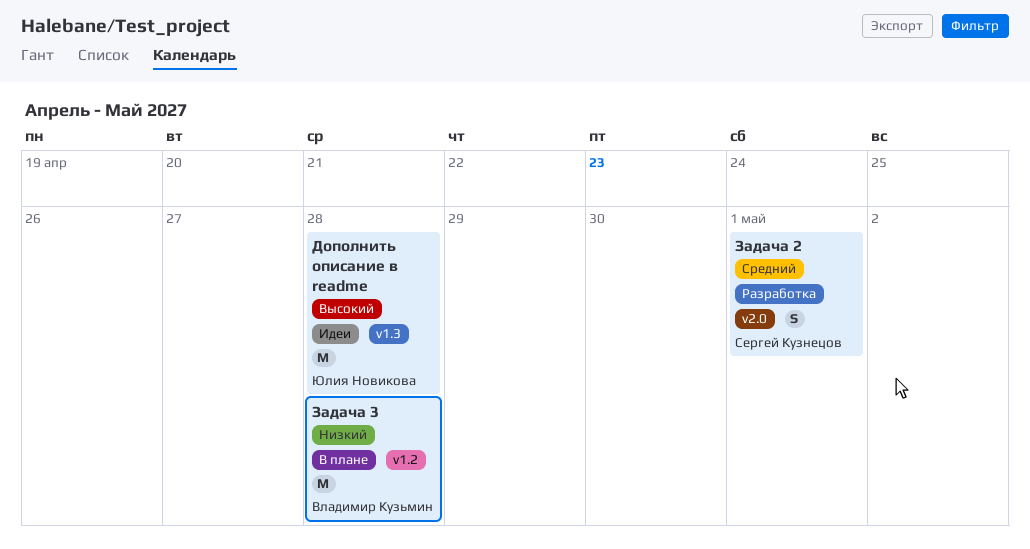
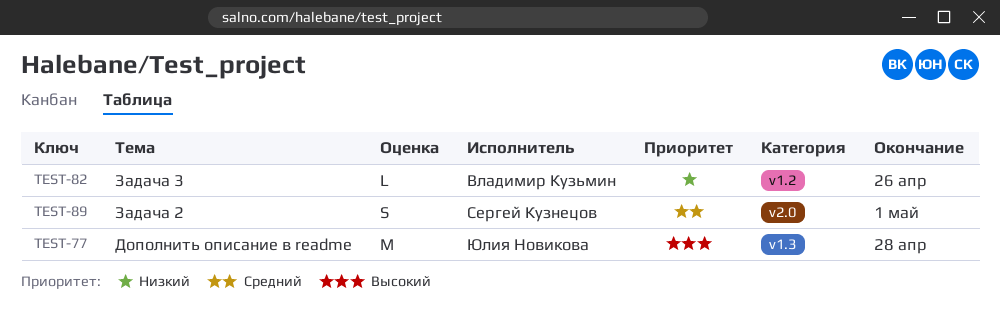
Задача 3, estimate: M -> L
Задача 3, due: Apr 28 -> Apr 26

